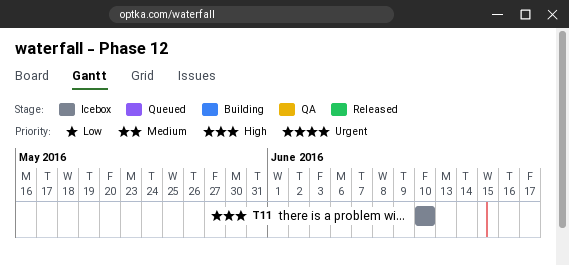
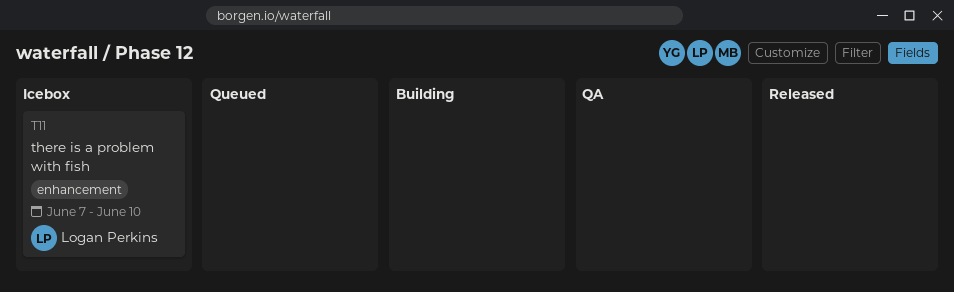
T11, start: Jun 10 -> Jun 7

